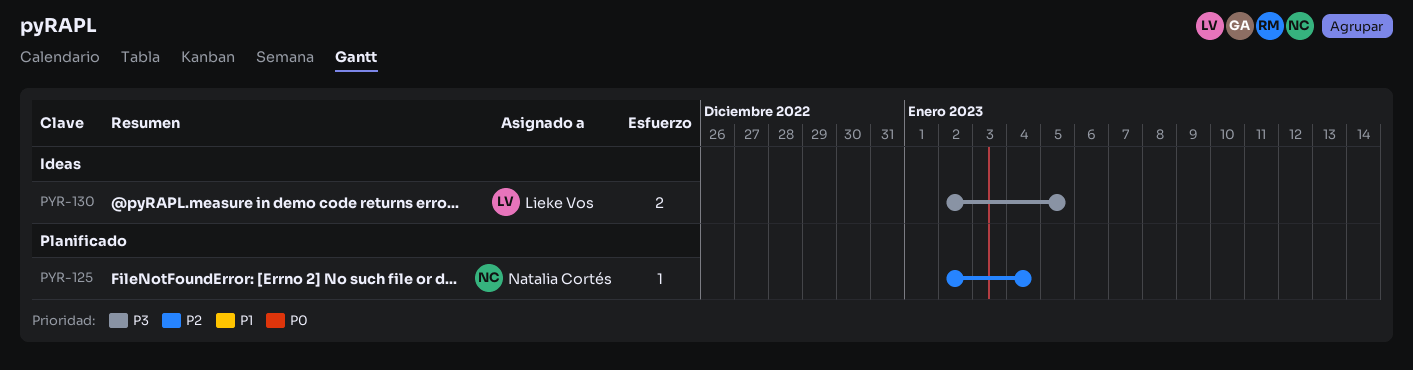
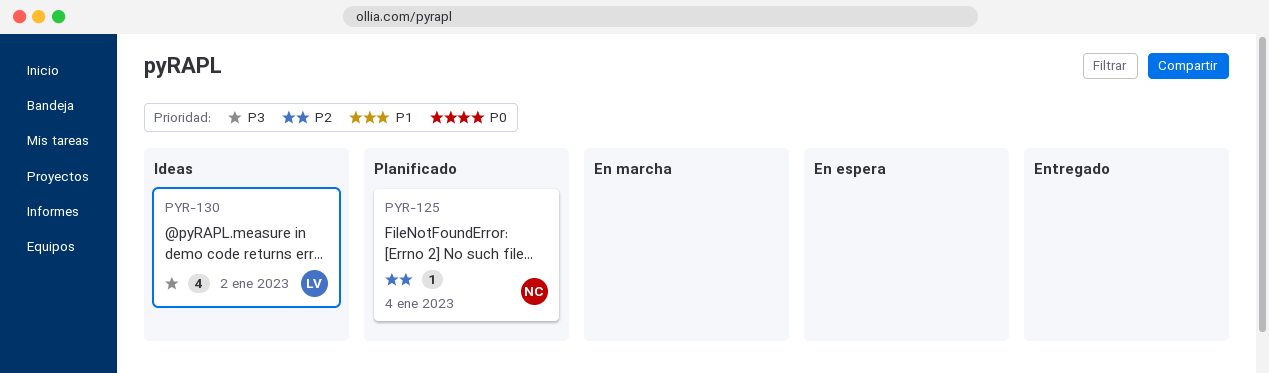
PYR-130, estimate: 2 -> 4
PYR-130, due: Jan 5 -> Jan 2

